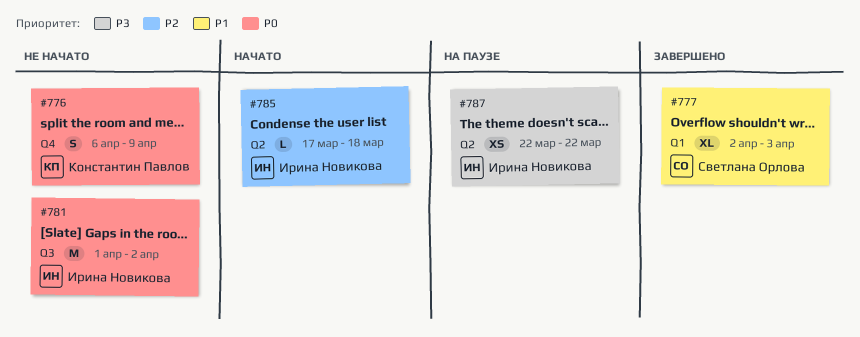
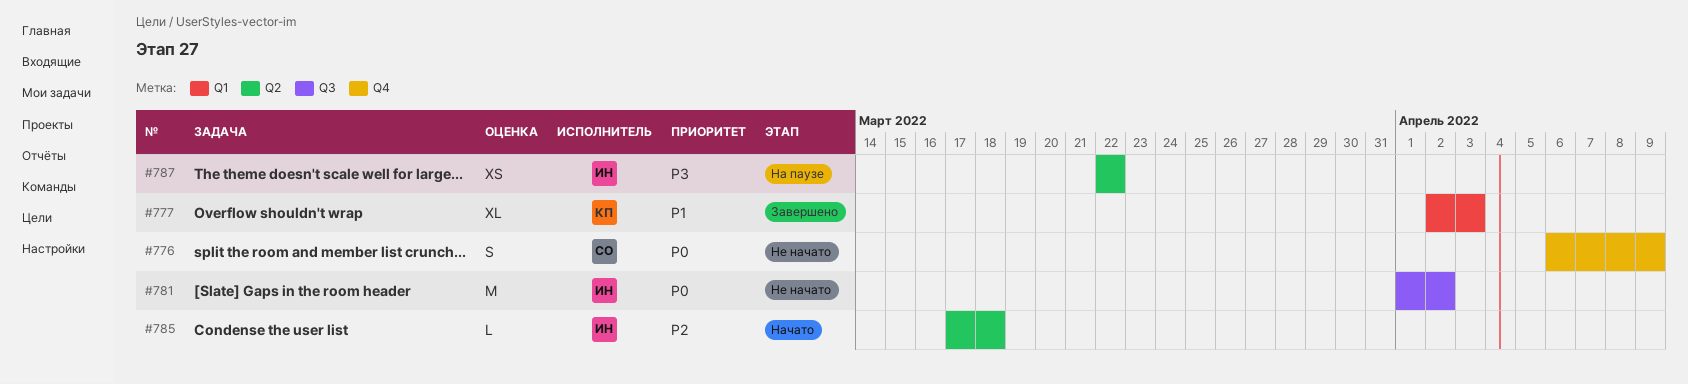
#776, owner: Константин Павлов -> Светлана Орлова
#777, owner: Светлана Орлова -> Константин Павлов

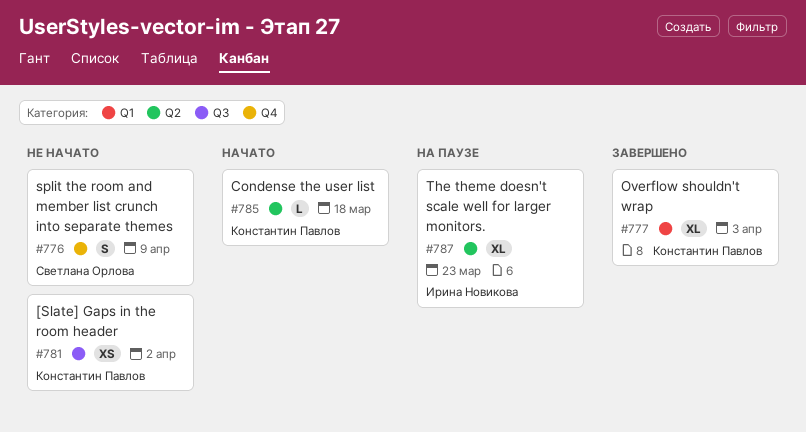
#781, owner: Ирина Новикова -> Константин Павлов
#781, estimate: M -> XS
#785, owner: Ирина Новикова -> Константин Павлов
#787, estimate: XS -> XL
#787, due: Mar 22 -> Mar 23

